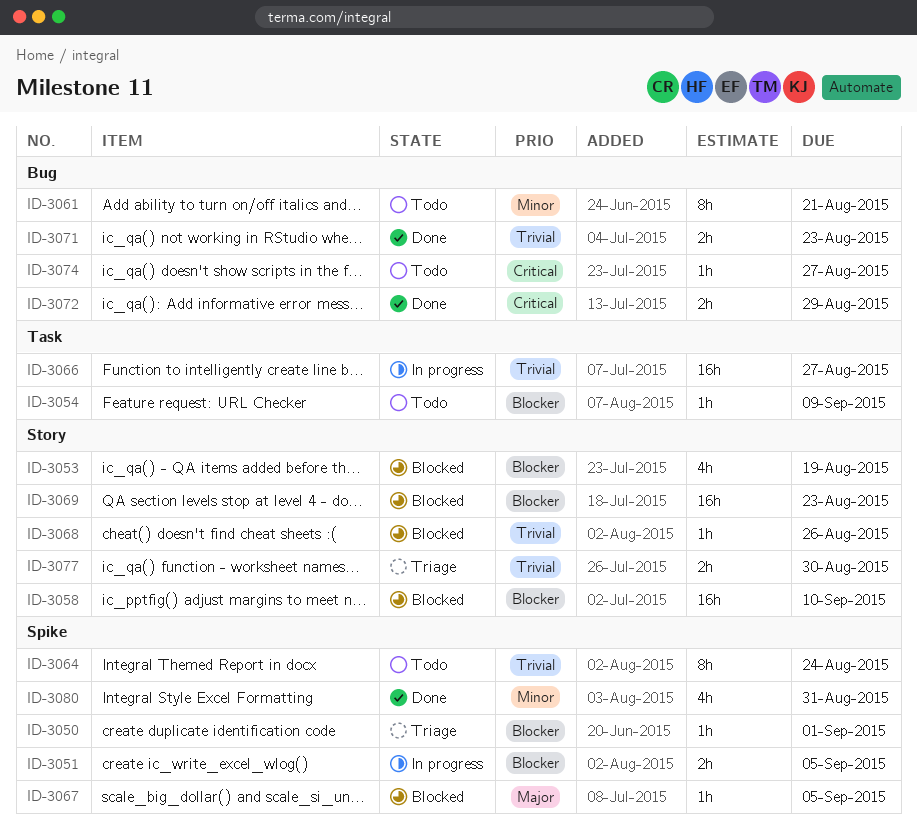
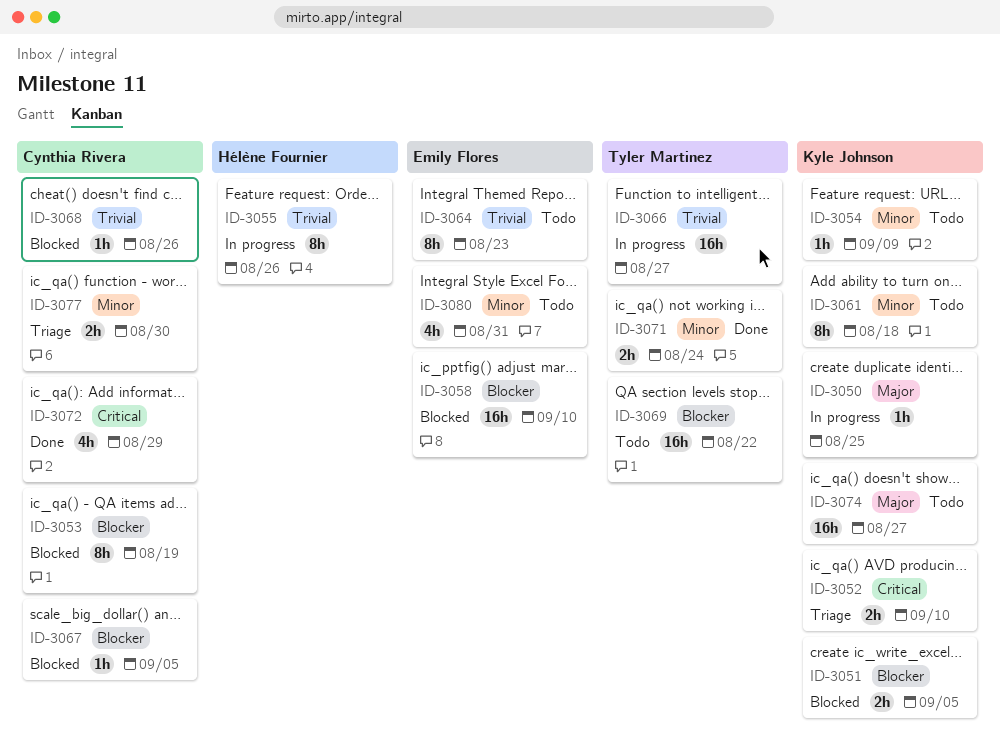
ID-3050, status: Triage -> In progress
ID-3050, priority: Blocker -> Major
ID-3050, due: Sep 1 -> Aug 25
ID-3051, status: In progress -> Blocked
ID-3052: none -> present
ID-3053, estimate: 4h -> 8h
ID-3054, priority: Blocker -> Minor
ID-3055: none -> present
ID-3061, due: Aug 21 -> Aug 18
ID-3064, due: Aug 24 -> Aug 23
ID-3067, priority: Major -> Blocker
ID-3069, status: Blocked -> Todo
ID-3069, due: Aug 23 -> Aug 22
ID-3071, priority: Trivial -> Minor
ID-3071, due: Aug 23 -> Aug 24
ID-3072, estimate: 2h -> 4h
ID-3074, priority: Critical -> Major
ID-3074, estimate: 1h -> 16h
ID-3077, priority: Trivial -> Minor
ID-3080, status: Done -> Todo

